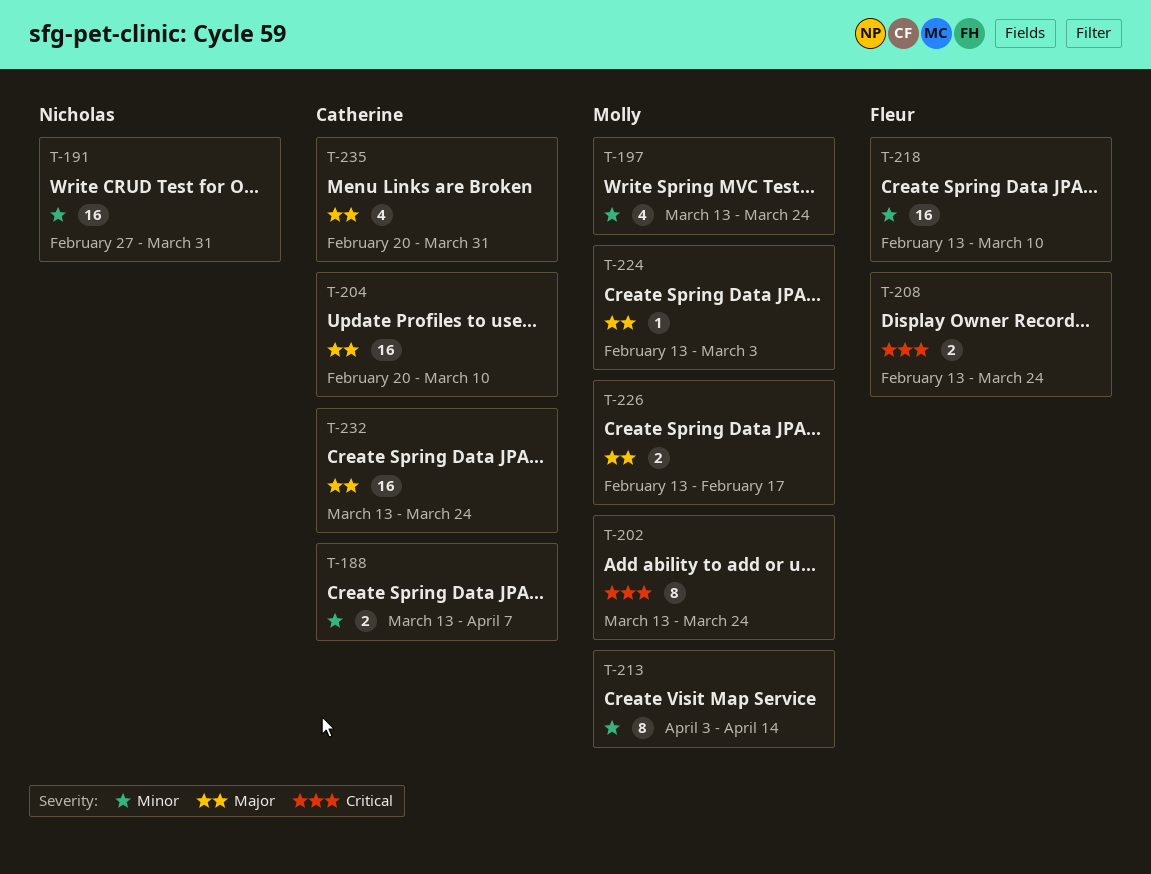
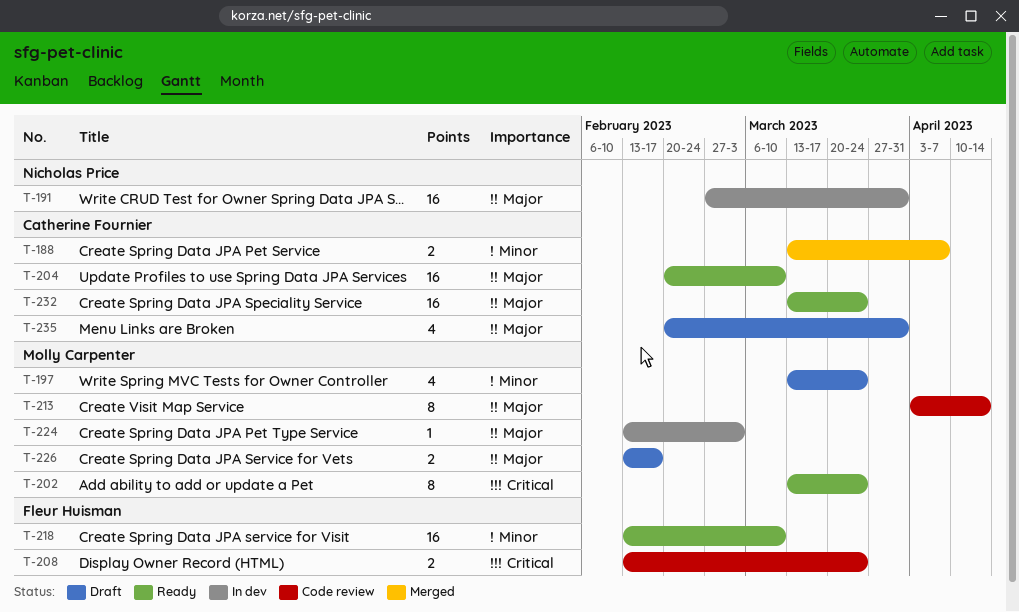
T-191, priority: Minor -> Major
T-213, priority: Minor -> Major

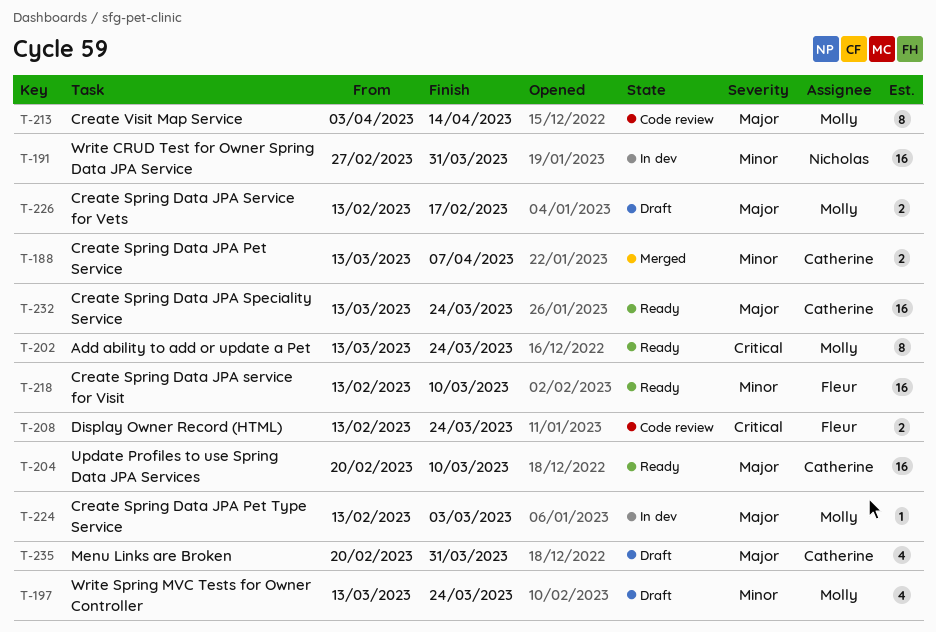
T-191, priority: Major -> Minor

